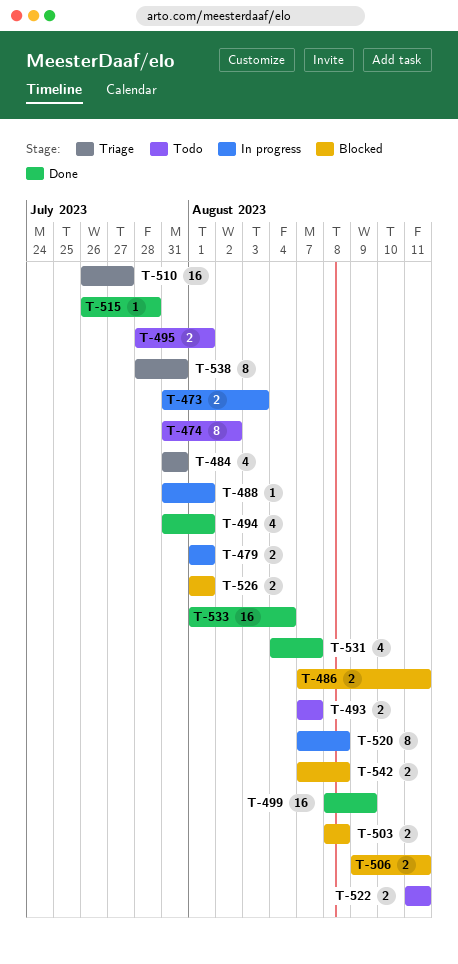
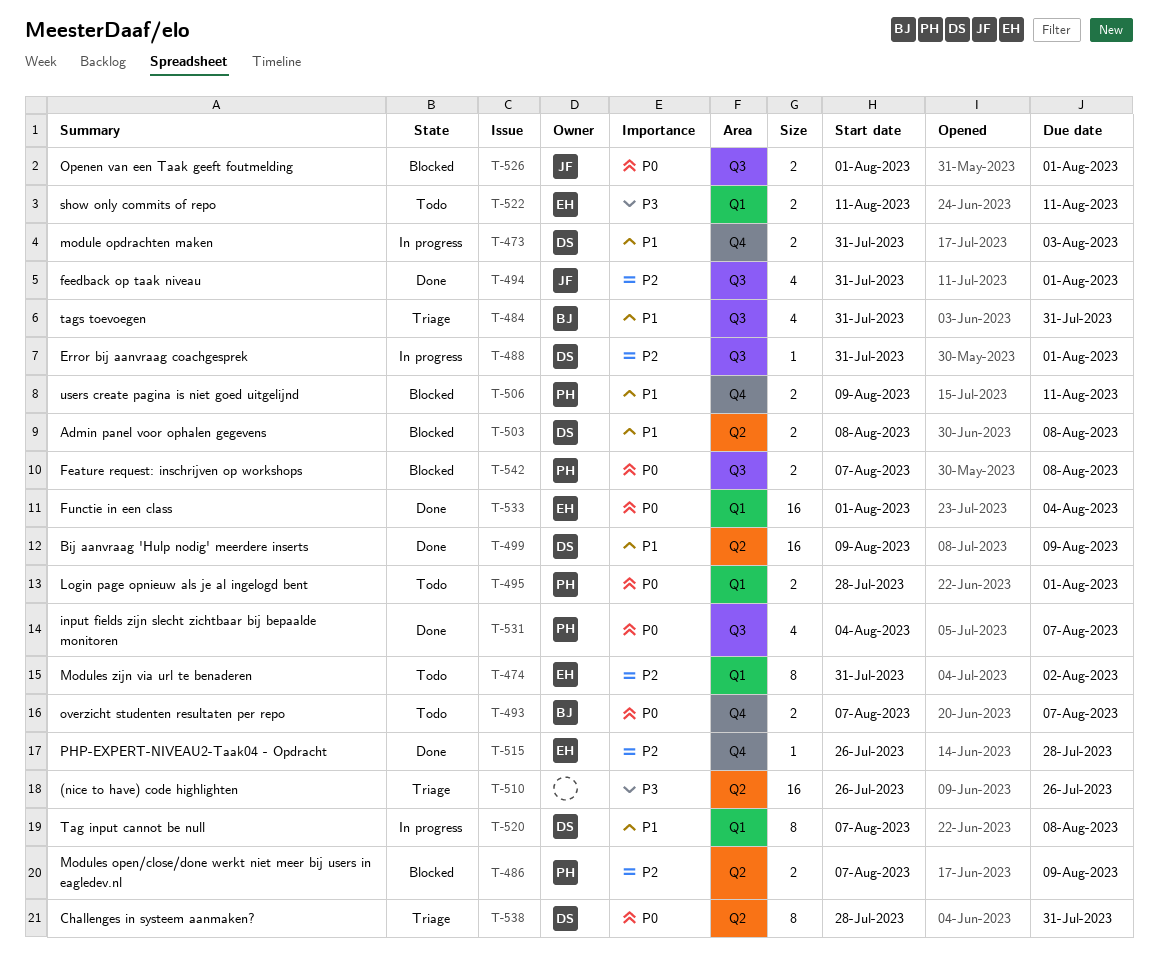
T-479: present -> none
T-486, due: Aug 11 -> Aug 9
T-499, start: Aug 8 -> Aug 9
T-510, due: Jul 27 -> Jul 26

